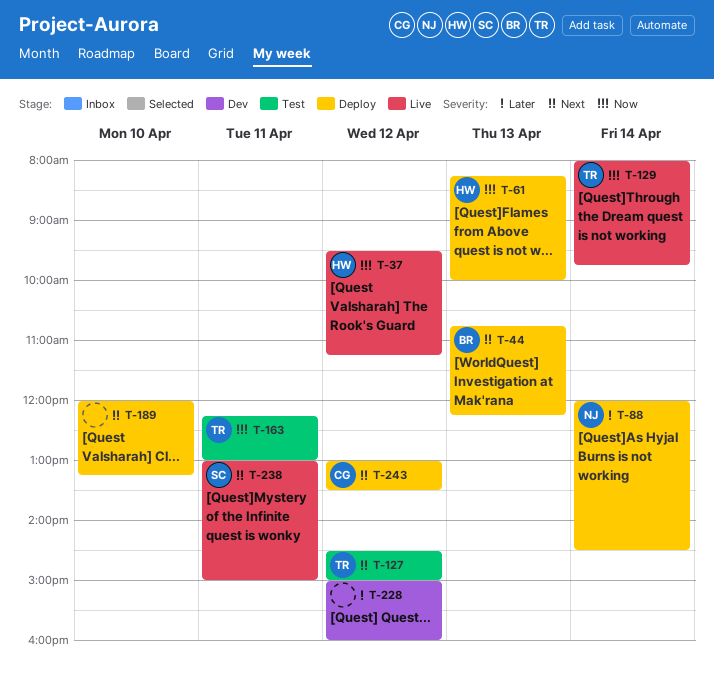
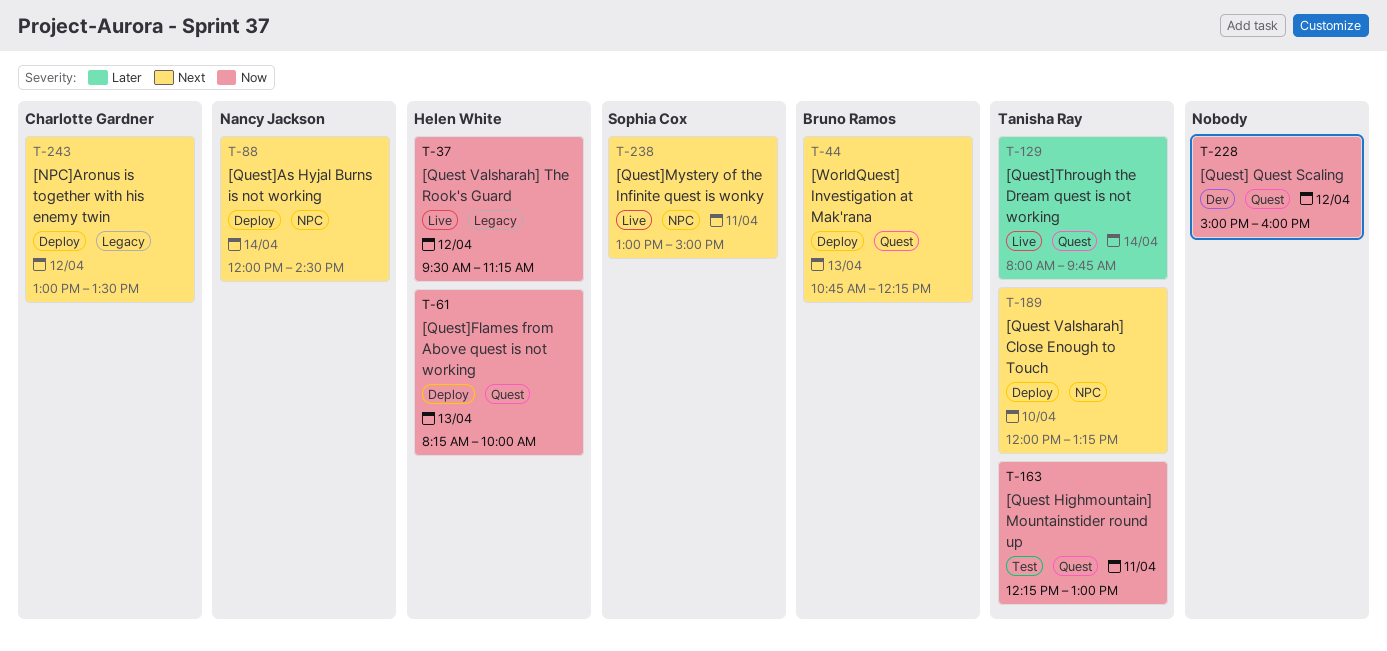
T-88, priority: Later -> Next
T-127: present -> none
T-129, priority: Now -> Later
T-189, owner: none -> Tanisha Ray
T-228, priority: Later -> Now

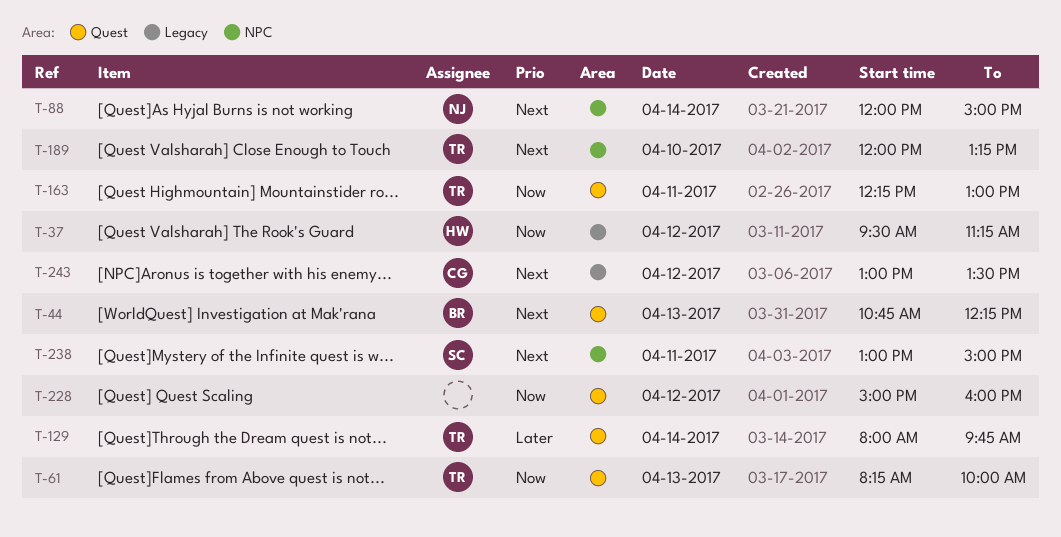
T-61, owner: Helen White -> Tanisha Ray
T-88, ends: 14:30 -> 15:00

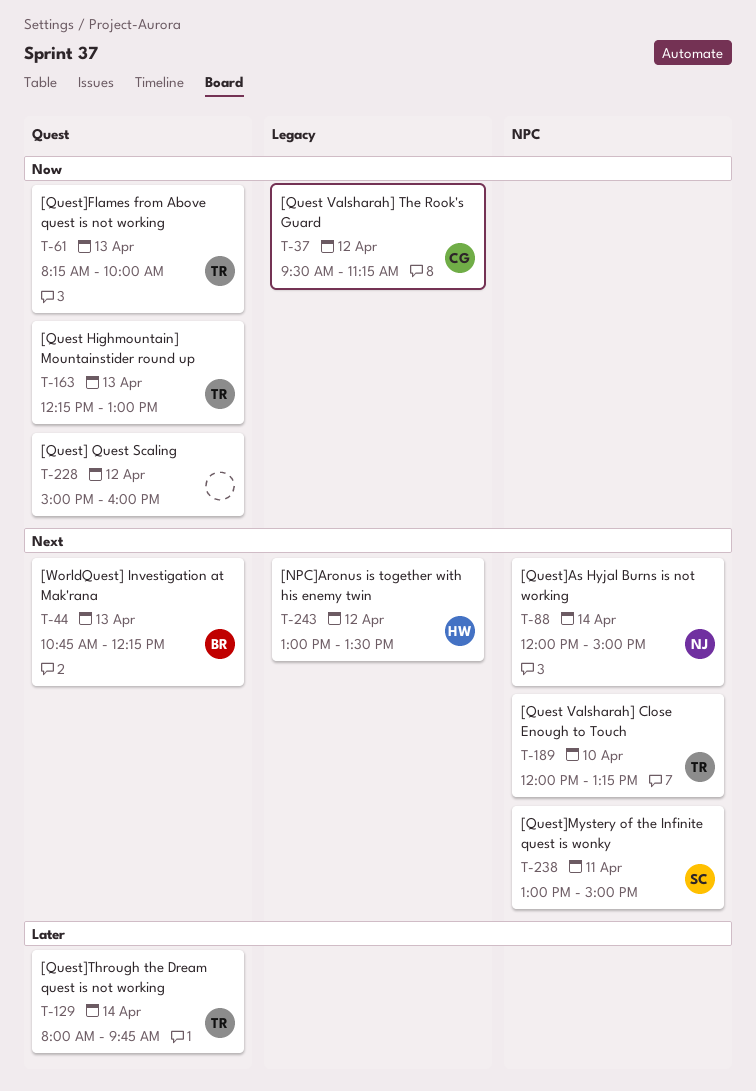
T-37, owner: HW -> CG
T-163, day: Apr 11 -> Apr 13
T-243, owner: CG -> HW

